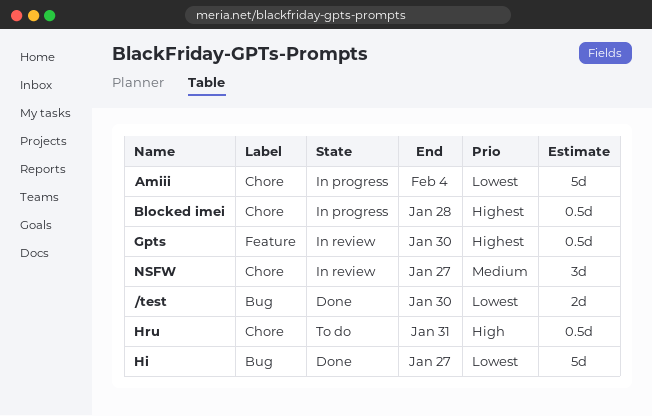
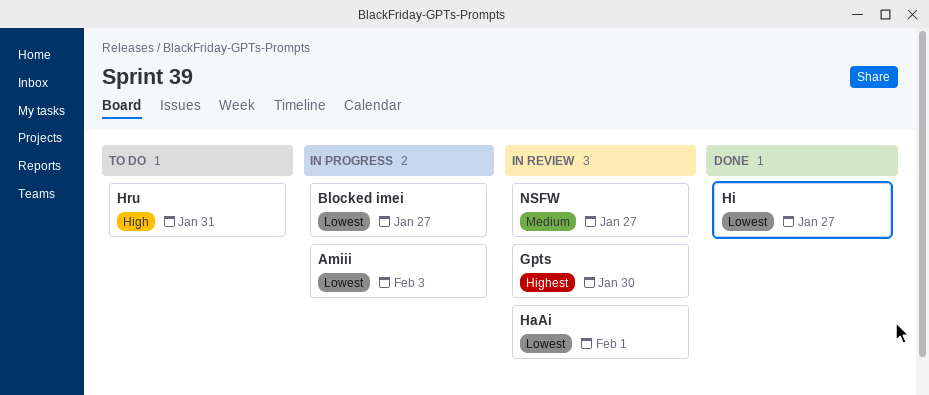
/test: present -> none
Amiii, due: Feb 4 -> Feb 3
Blocked imei, priority: Highest -> Lowest
Blocked imei, due: Jan 28 -> Jan 27
HaAi: none -> present

